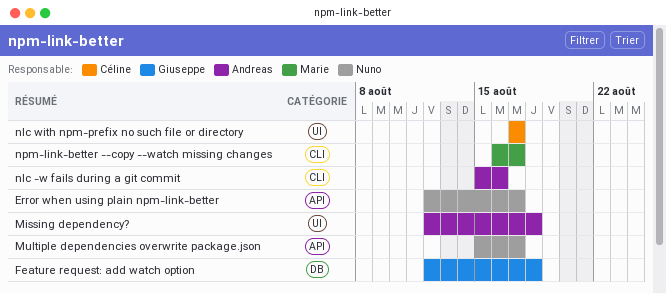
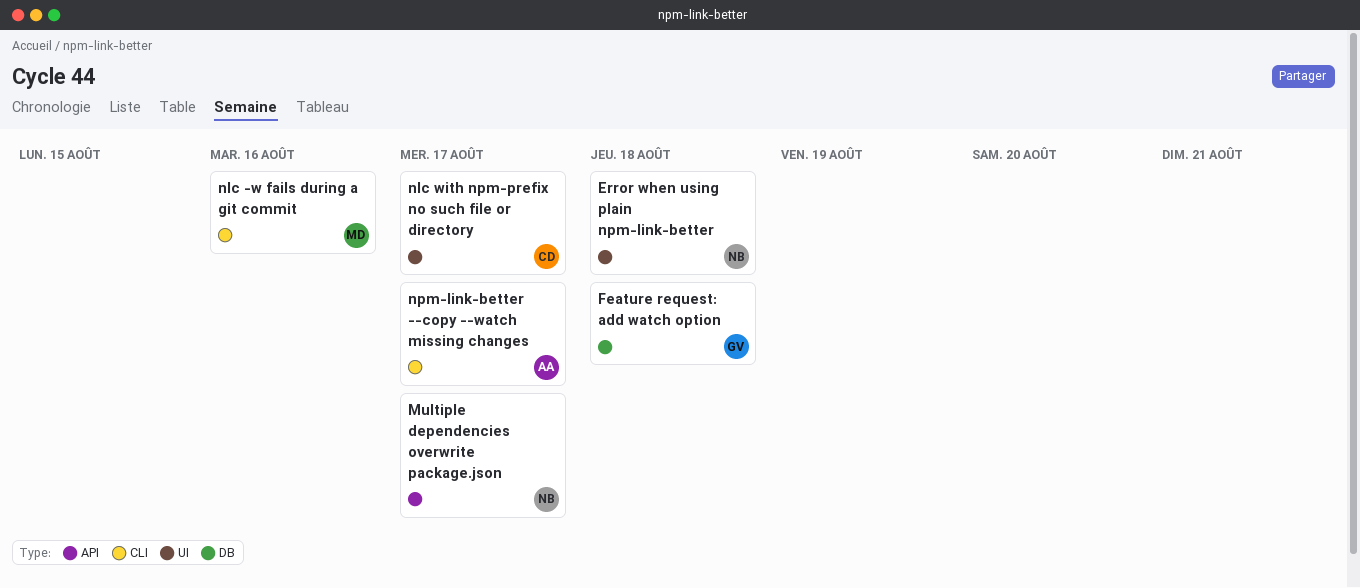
Error when using plain npm-link-better, label: API -> UI
Error when using plain npm-link-better, due: Aug 17 -> Aug 18
Missing dependency?: present -> none
nlc -w fails during a git commit, owner: Andreas -> Marie
npm-link-better --copy --watch missing changes, owner: Marie -> Andreas

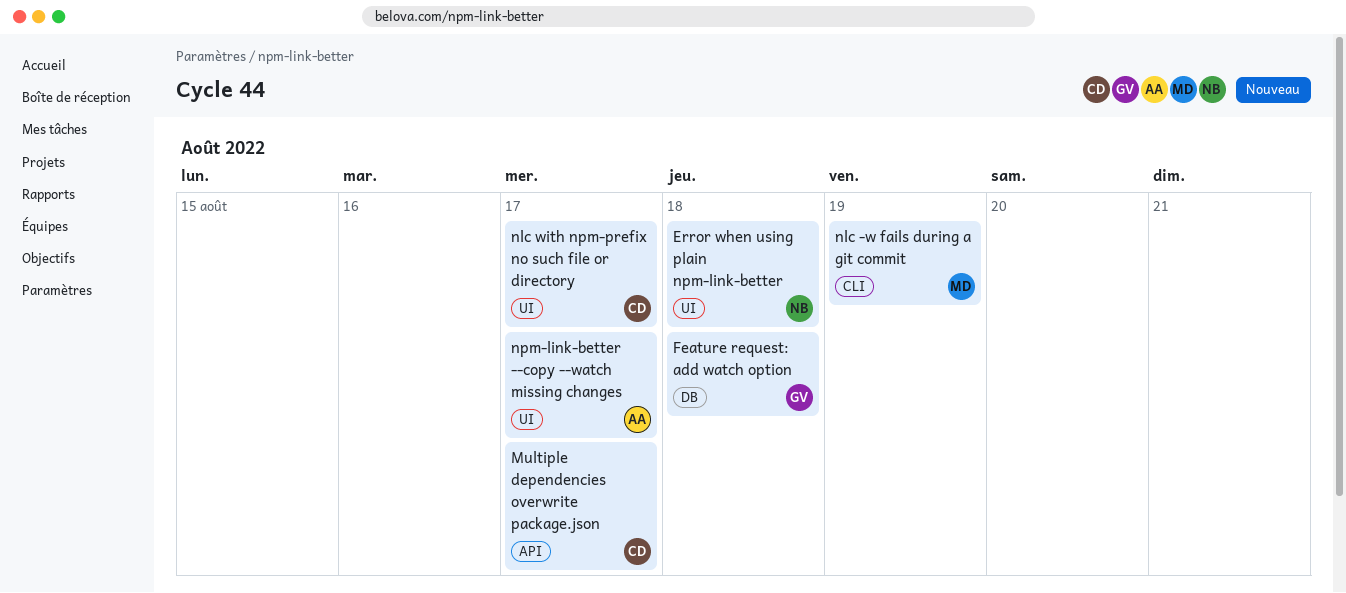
Multiple dependencies overwrite package.json, owner: NB -> CD
nlc -w fails during a git commit, due: Aug 16 -> Aug 19
npm-link-better --copy --watch missing changes, label: CLI -> UI

